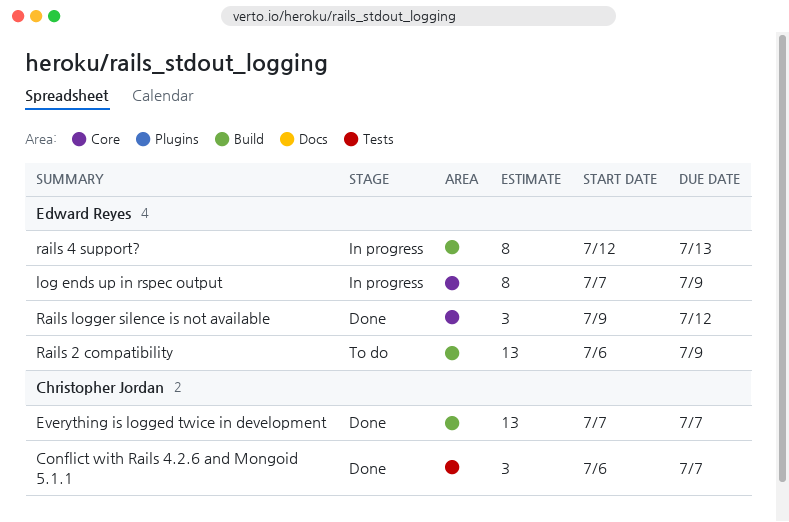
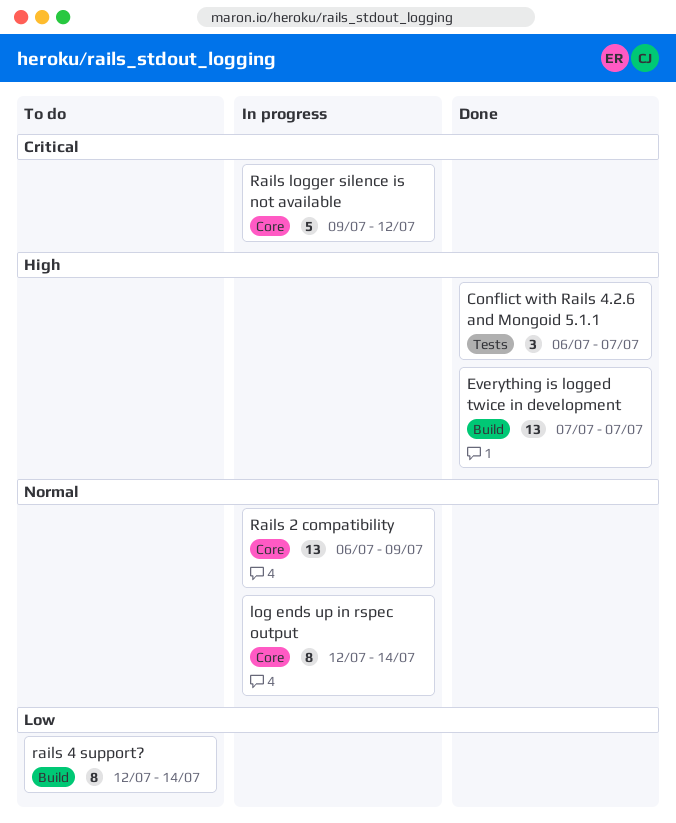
log ends up in rspec output, start: Jul 7 -> Jul 12
log ends up in rspec output, due: Jul 9 -> Jul 14
Rails 2 compatibility, status: To do -> In progress
Rails 2 compatibility, label: Build -> Core
rails 4 support?, status: In progress -> To do
rails 4 support?, due: Jul 13 -> Jul 14
Rails logger silence is not available, status: Done -> In progress
Rails logger silence is not available, estimate: 3 -> 5

